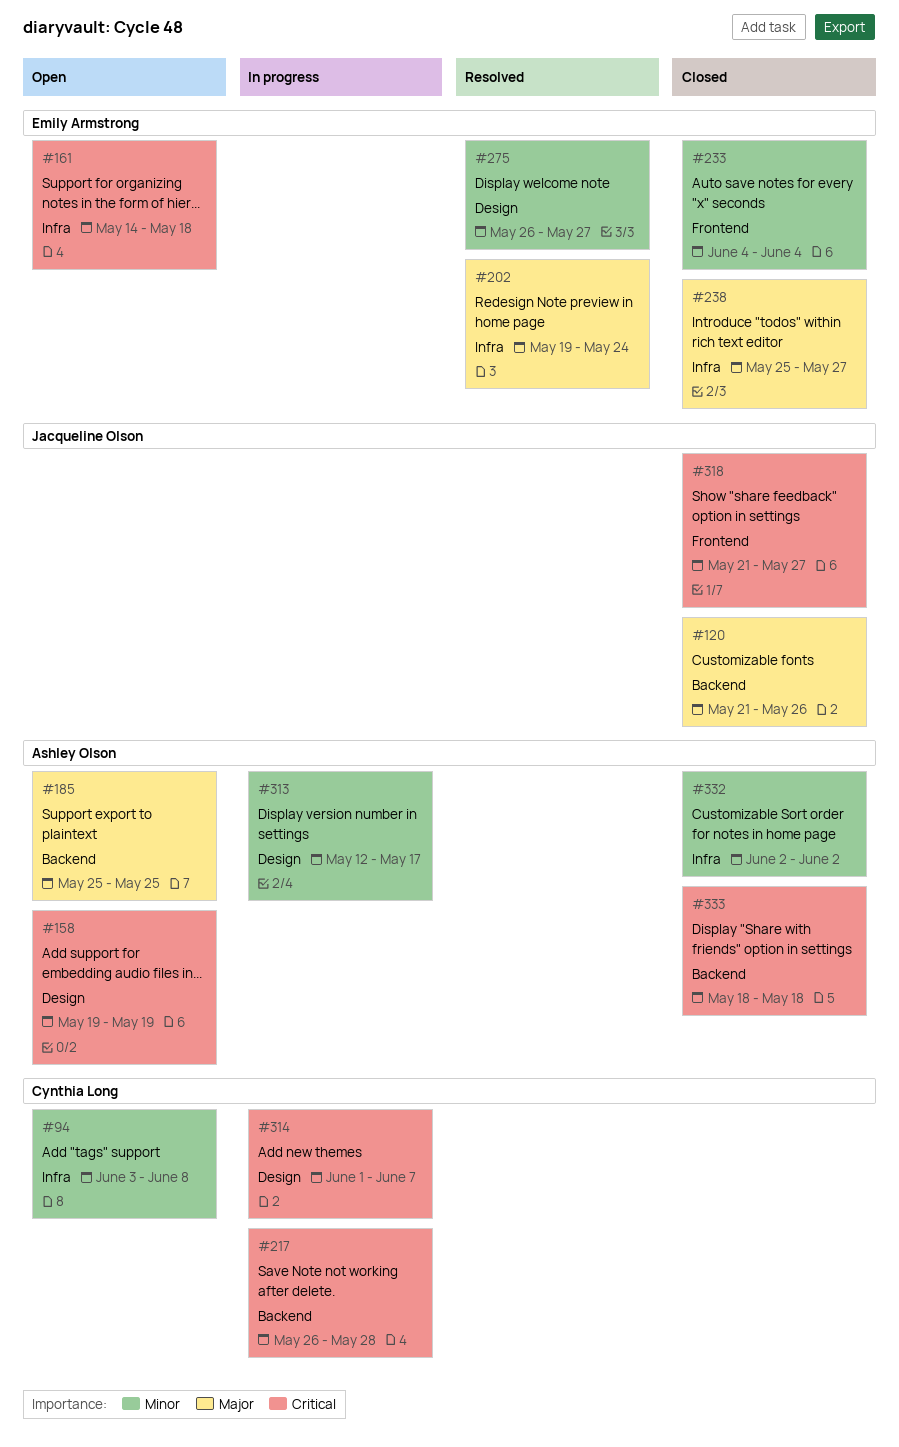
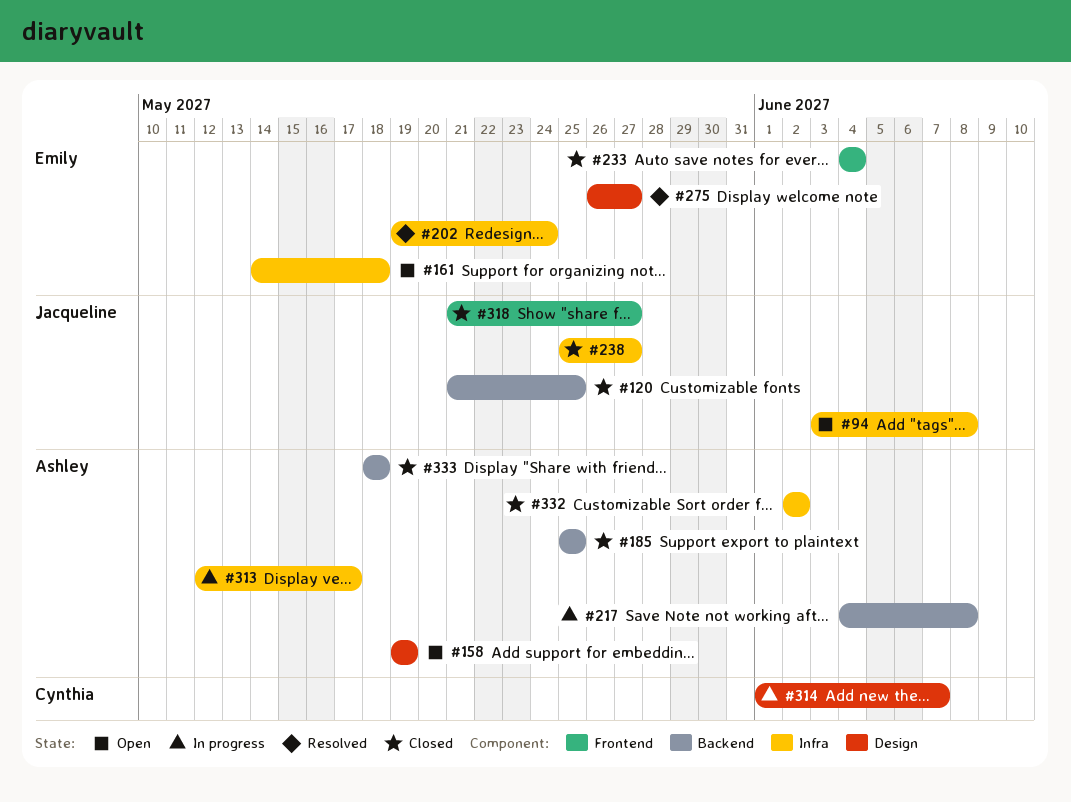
#94, owner: Cynthia Long -> Jacqueline Olson
#120, due: May 26 -> May 25
#185, status: Open -> Closed
#217, owner: Cynthia Long -> Ashley Olson
#217, start: May 26 -> Jun 4
#217, due: May 28 -> Jun 8
#238, owner: Emily Armstrong -> Jacqueline Olson
#313, label: Design -> Infra

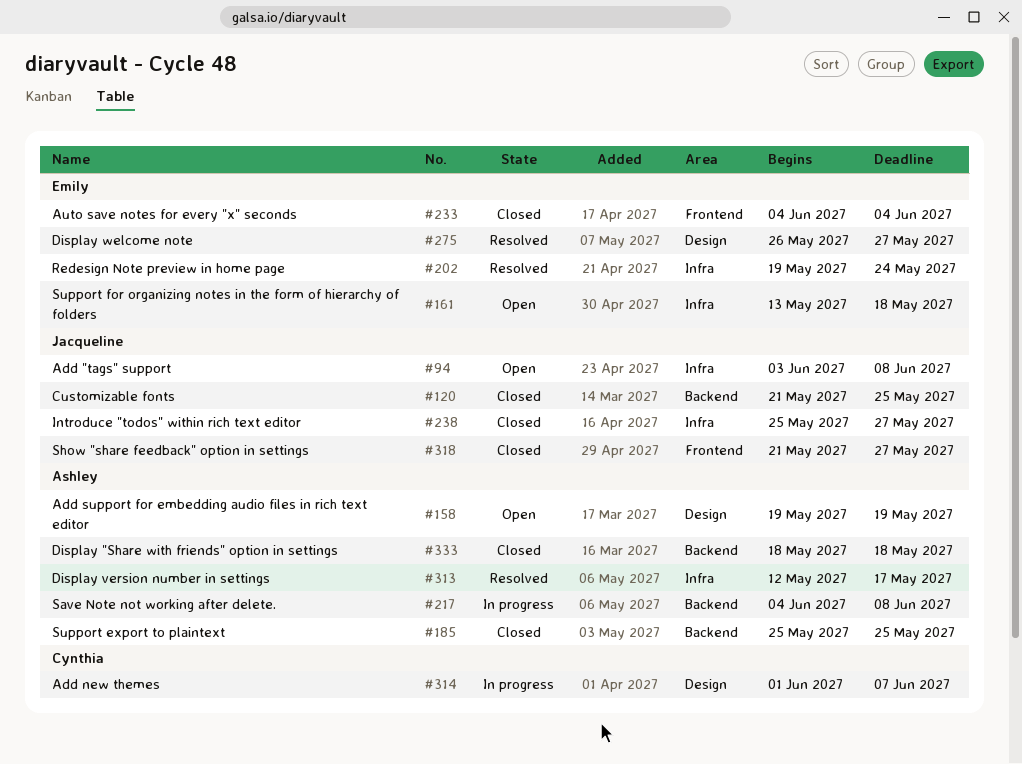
#161, start: May 14 -> May 13
#313, status: In progress -> Resolved
#332: present -> none

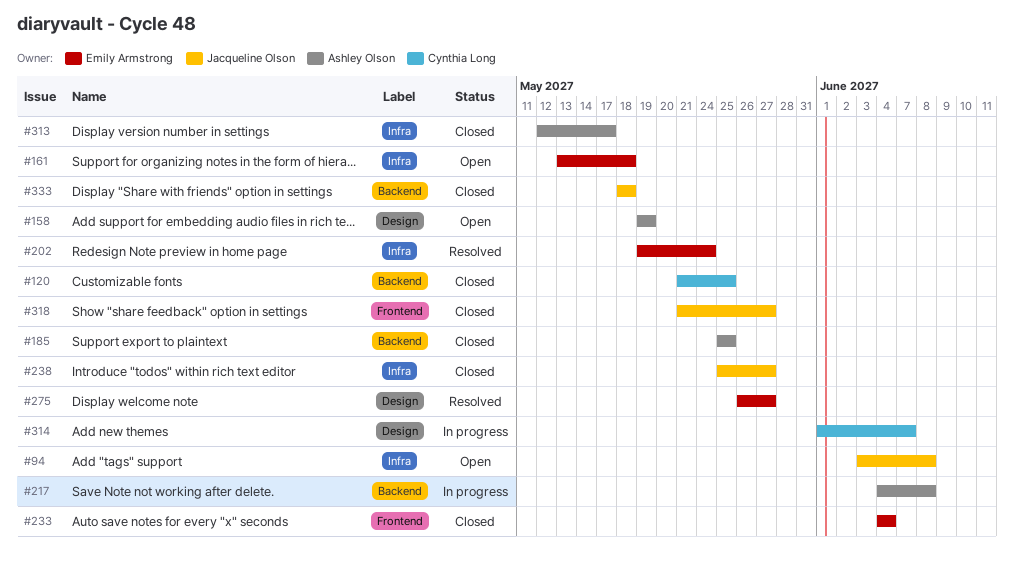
#120, owner: Jacqueline Olson -> Cynthia Long
#313, status: Resolved -> Closed
#333, owner: Ashley Olson -> Jacqueline Olson

